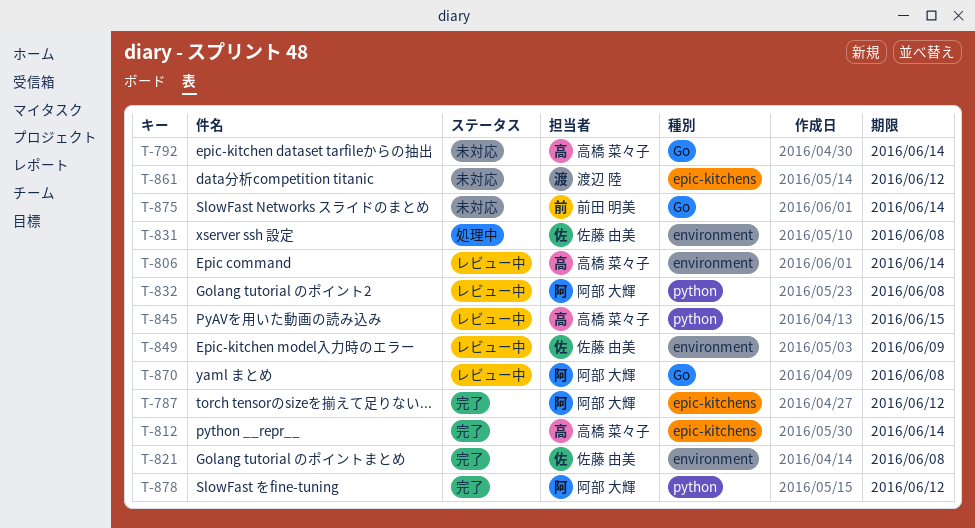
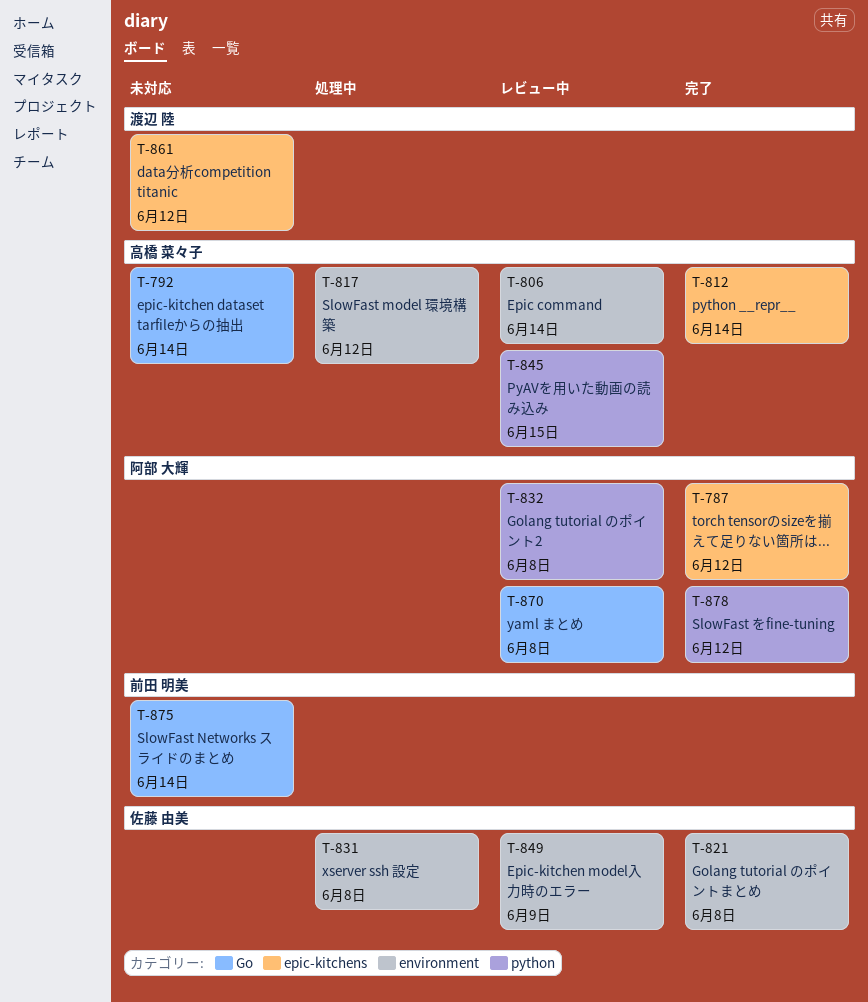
T-817: none -> present

